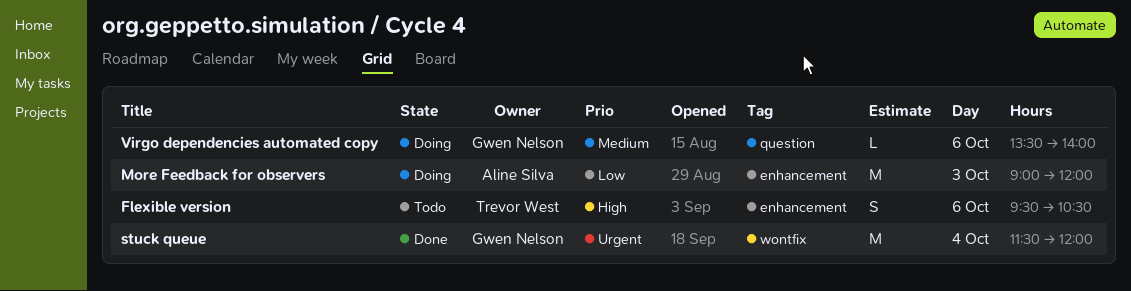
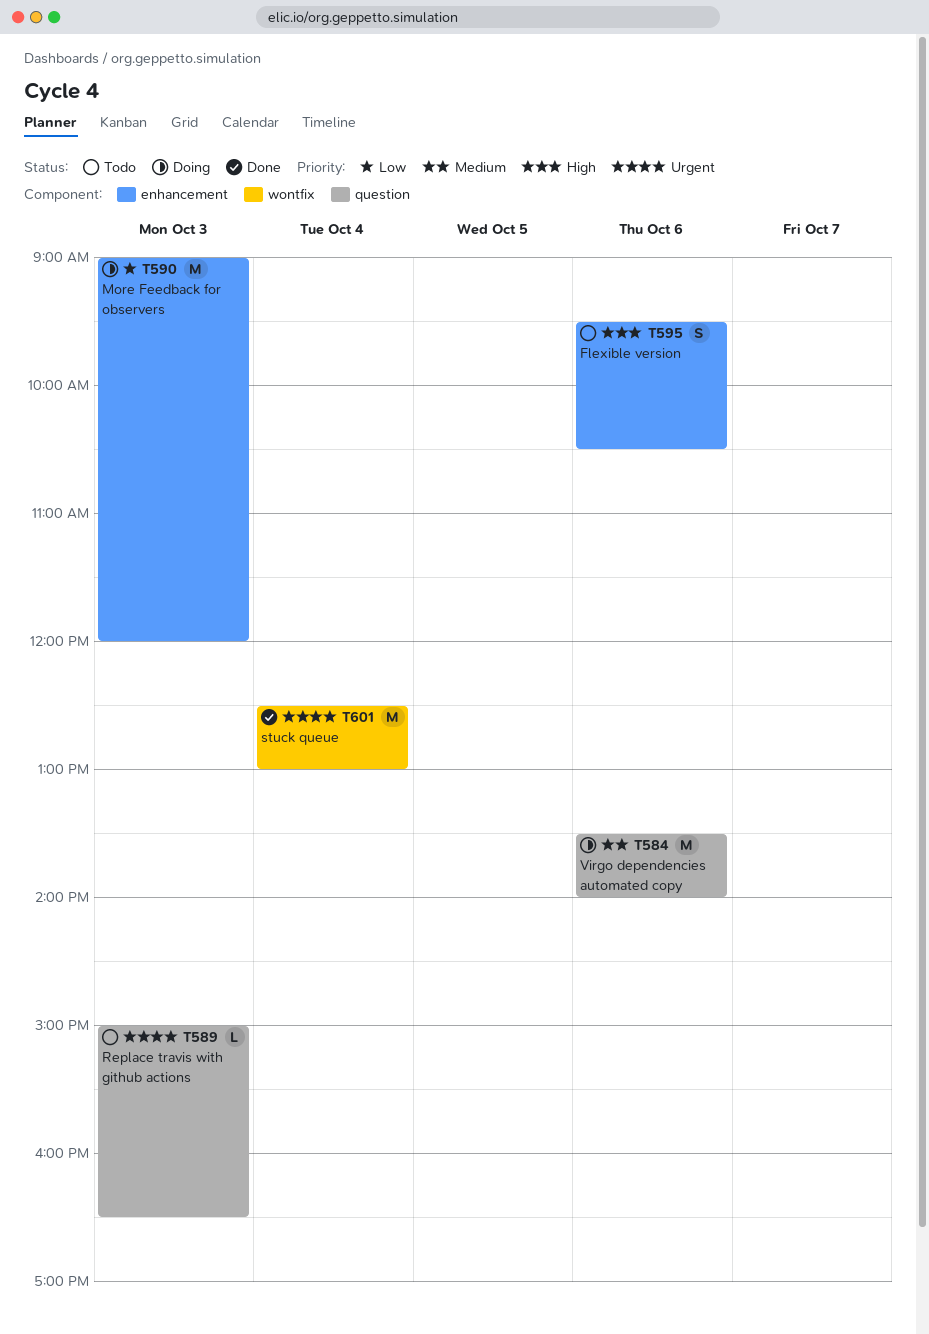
Replace travis with github actions: none -> present
stuck queue, begins: 11:30 -> 12:30
stuck queue, ends: 12:00 -> 13:00
Virgo dependencies automated copy, estimate: L -> M

